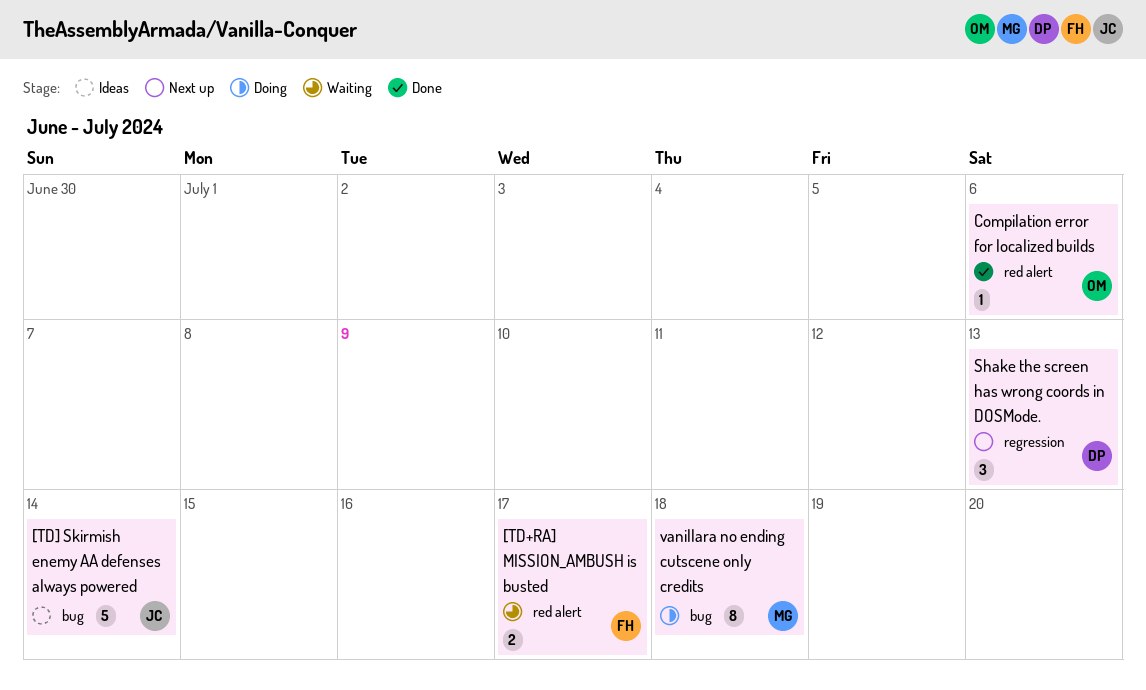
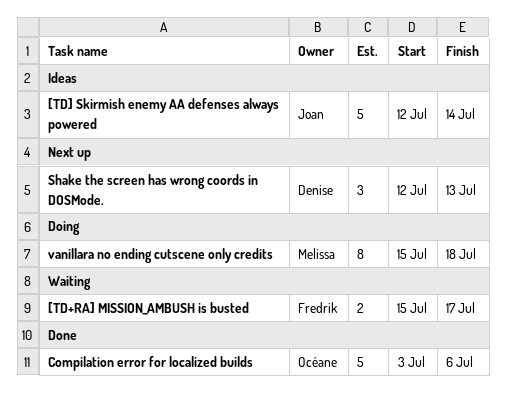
Compilation error for localized builds, estimate: 1 -> 5

